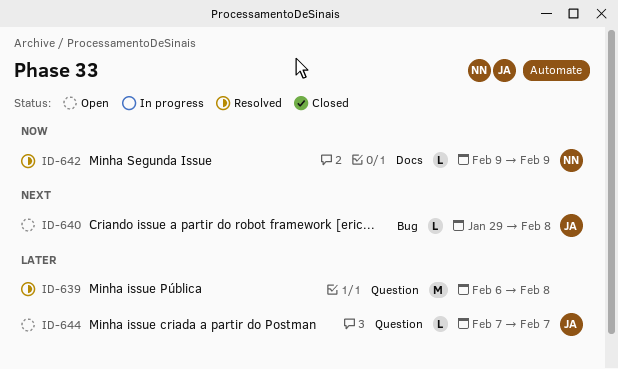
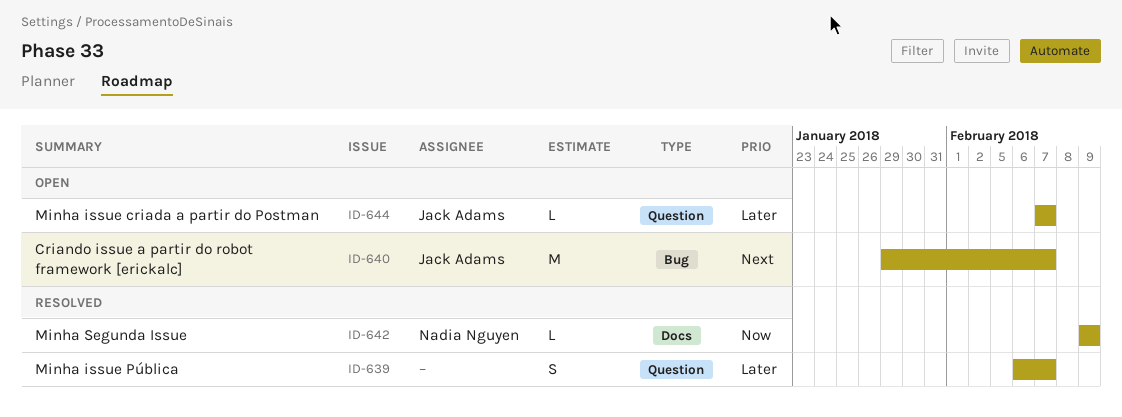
ID-639, estimate: M -> S
ID-639, due: Feb 8 -> Feb 7
ID-640, estimate: L -> M
ID-640, due: Feb 8 -> Feb 7

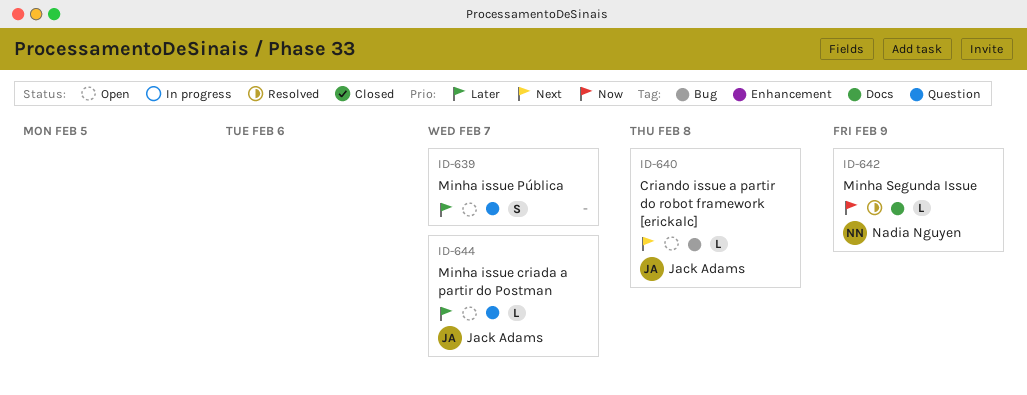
ID-639, status: Resolved -> Open
ID-640, estimate: M -> L
ID-640, due: Feb 7 -> Feb 8

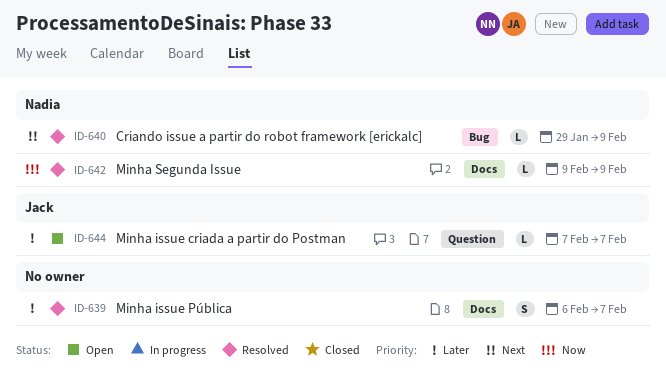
ID-639, status: Open -> Resolved
ID-639, label: Question -> Docs
ID-640, status: Open -> Resolved
ID-640, owner: Jack Adams -> Nadia Nguyen
ID-640, due: Feb 8 -> Feb 9

